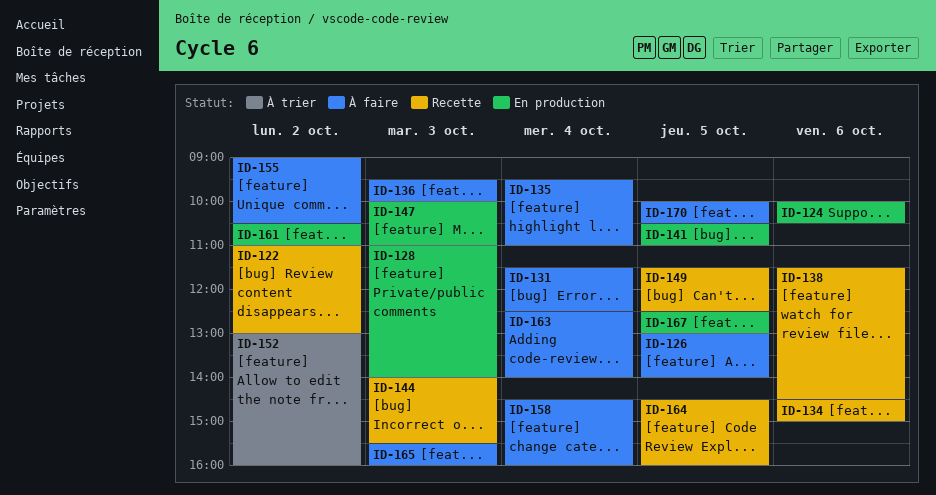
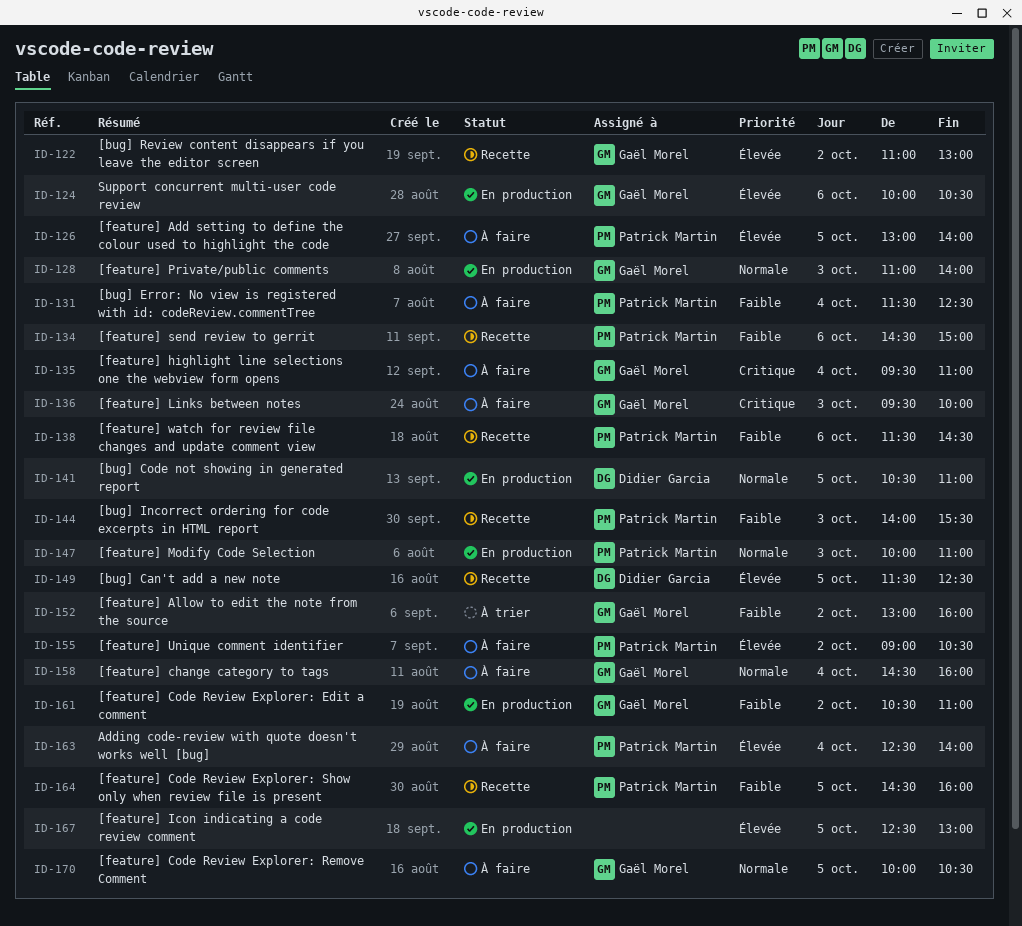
ID-165: present -> none

